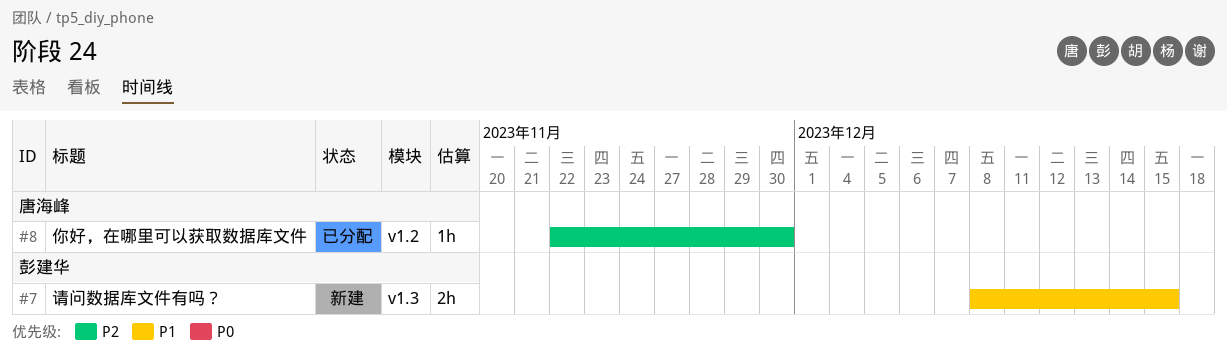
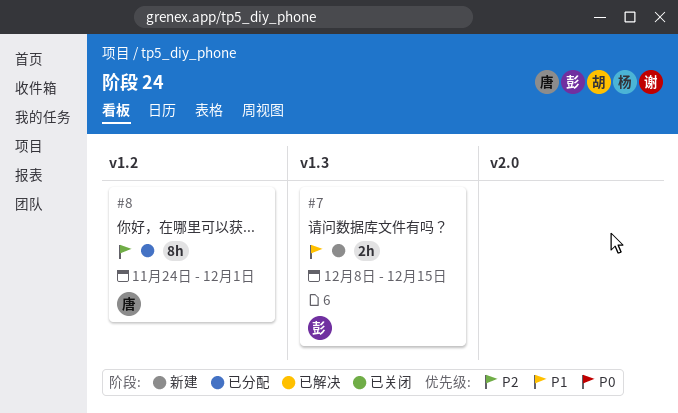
#8, estimate: 1h -> 8h
#8, start: Nov 22 -> Nov 24
#8, due: Nov 30 -> Dec 1

